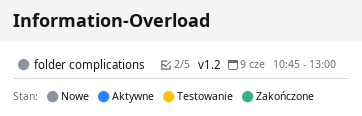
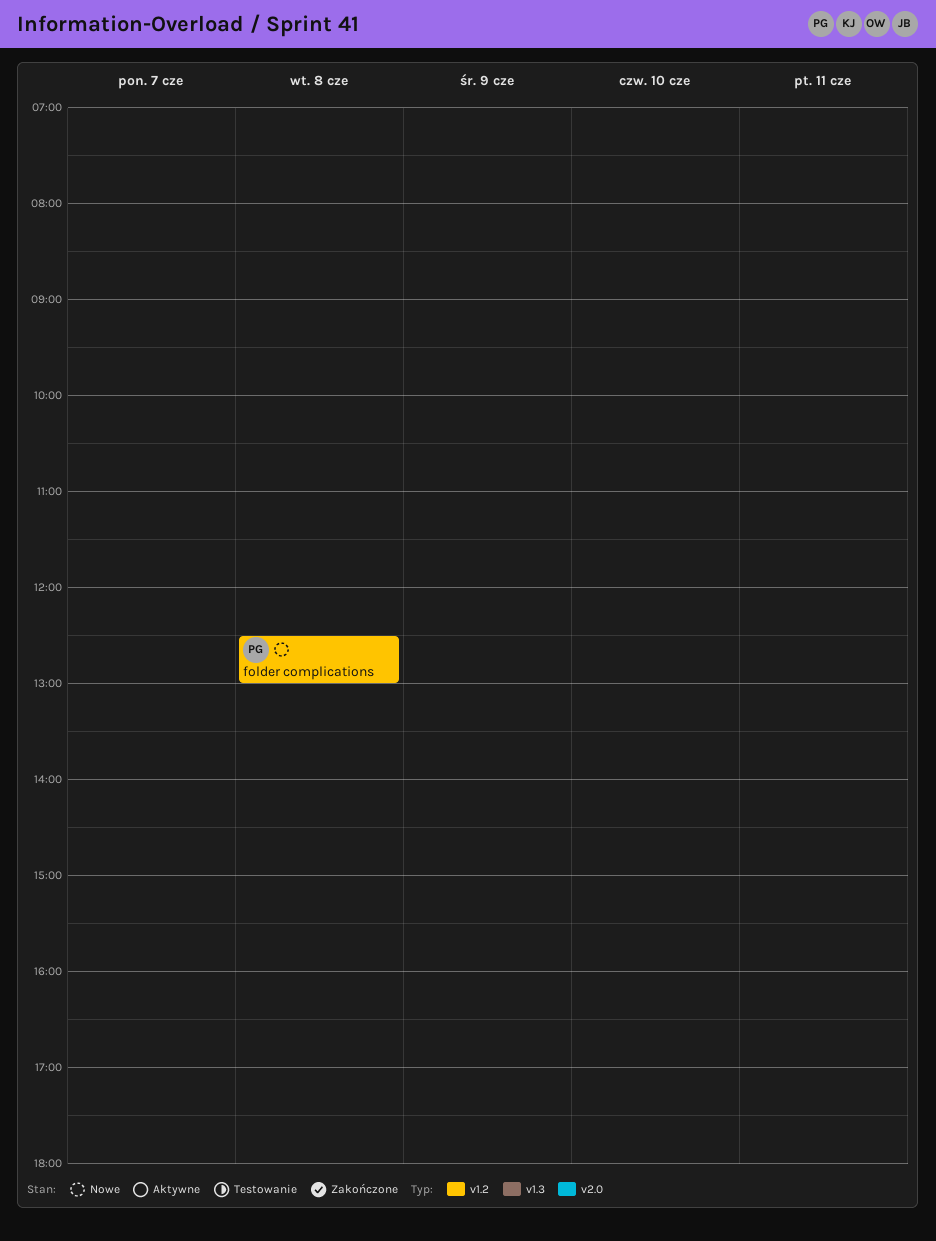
folder complications, day: Jun 9 -> Jun 8
folder complications, begins: 10:45 -> 12:30

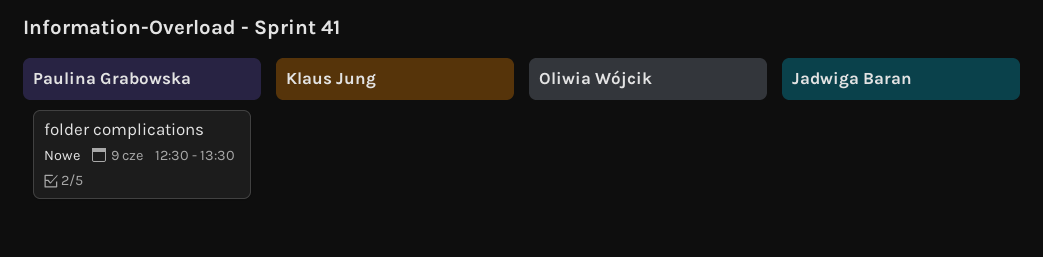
folder complications, day: Jun 8 -> Jun 9
folder complications, ends: 13:00 -> 13:30

